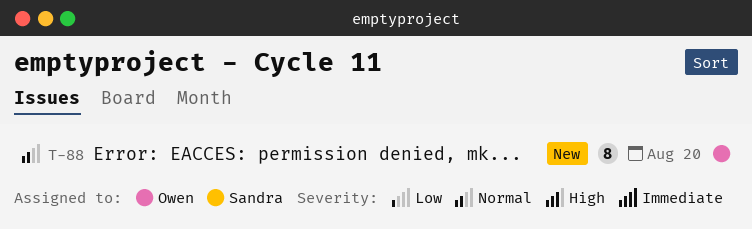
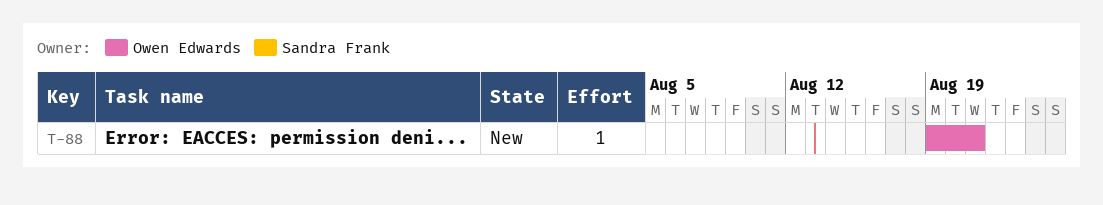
T-88, estimate: 8 -> 1
T-88, due: Aug 20 -> Aug 21

